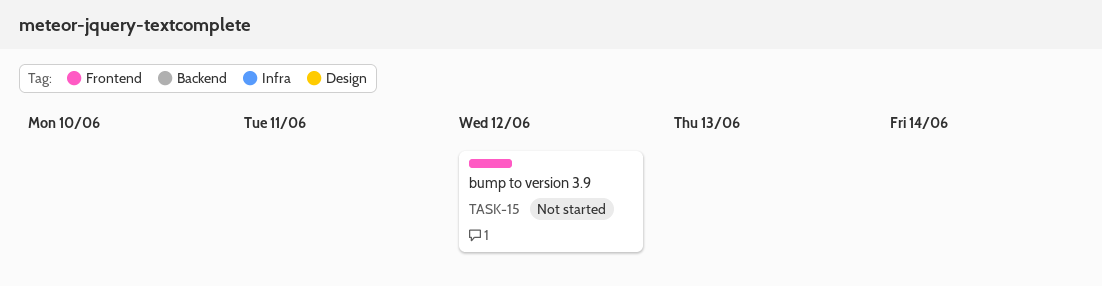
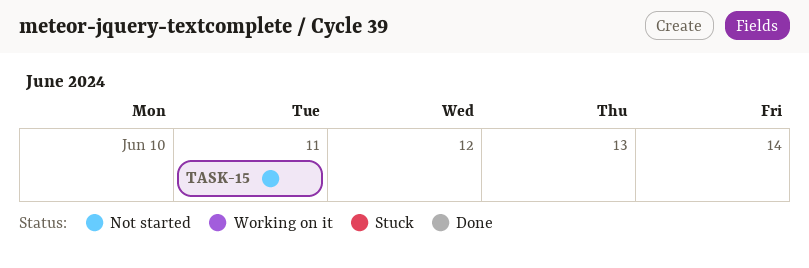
TASK-15, due: Jun 12 -> Jun 11

